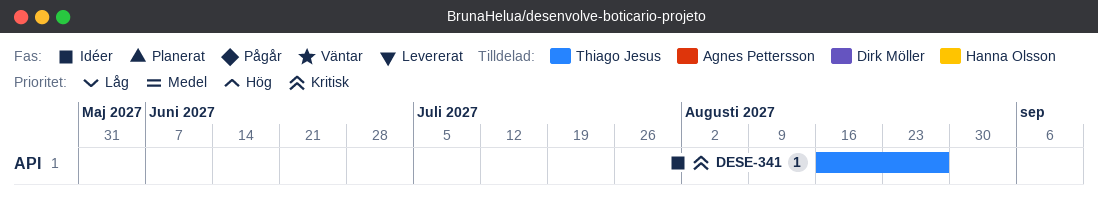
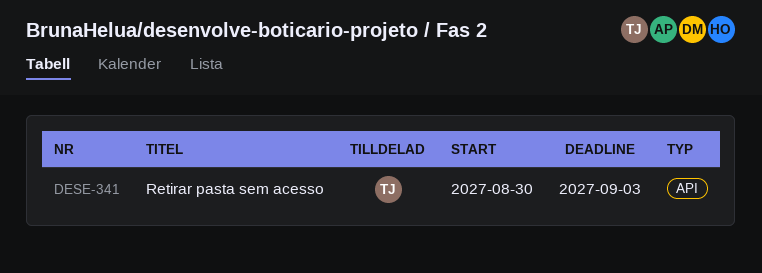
DESE-341, start: Aug 16 -> Aug 30
DESE-341, due: Aug 27 -> Sep 3

